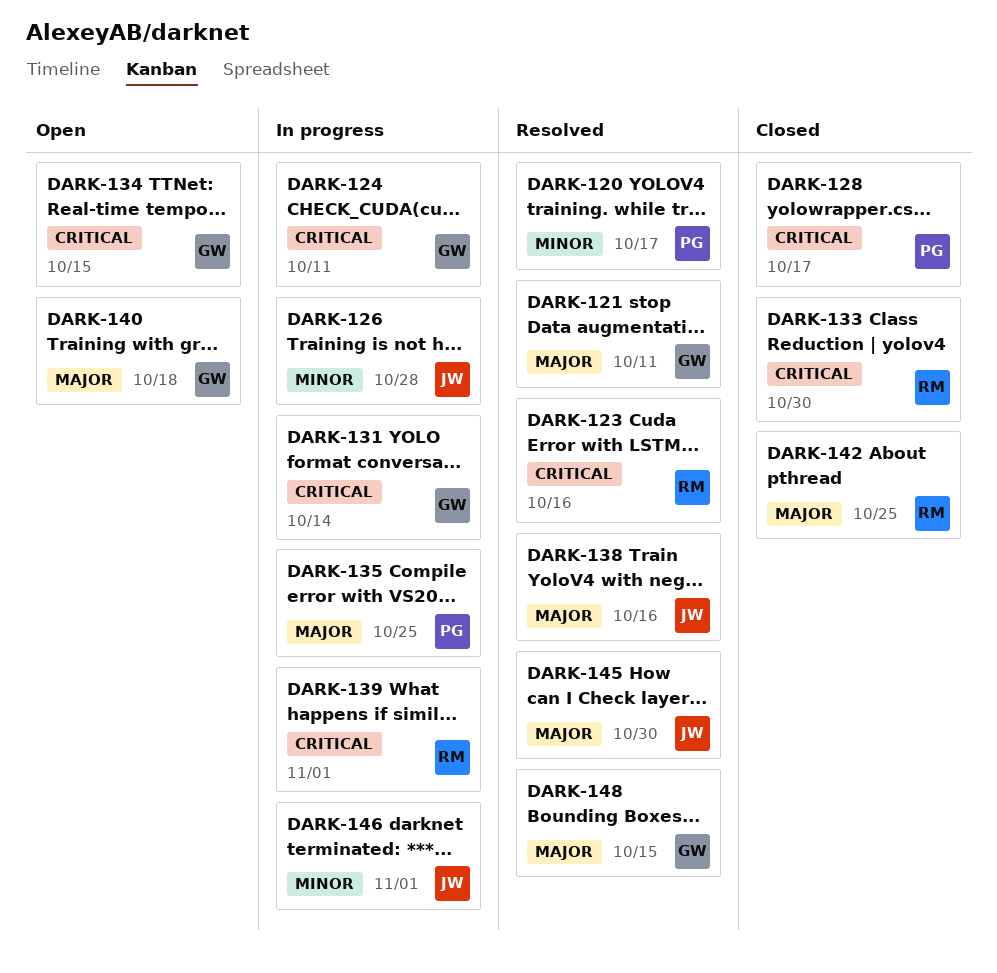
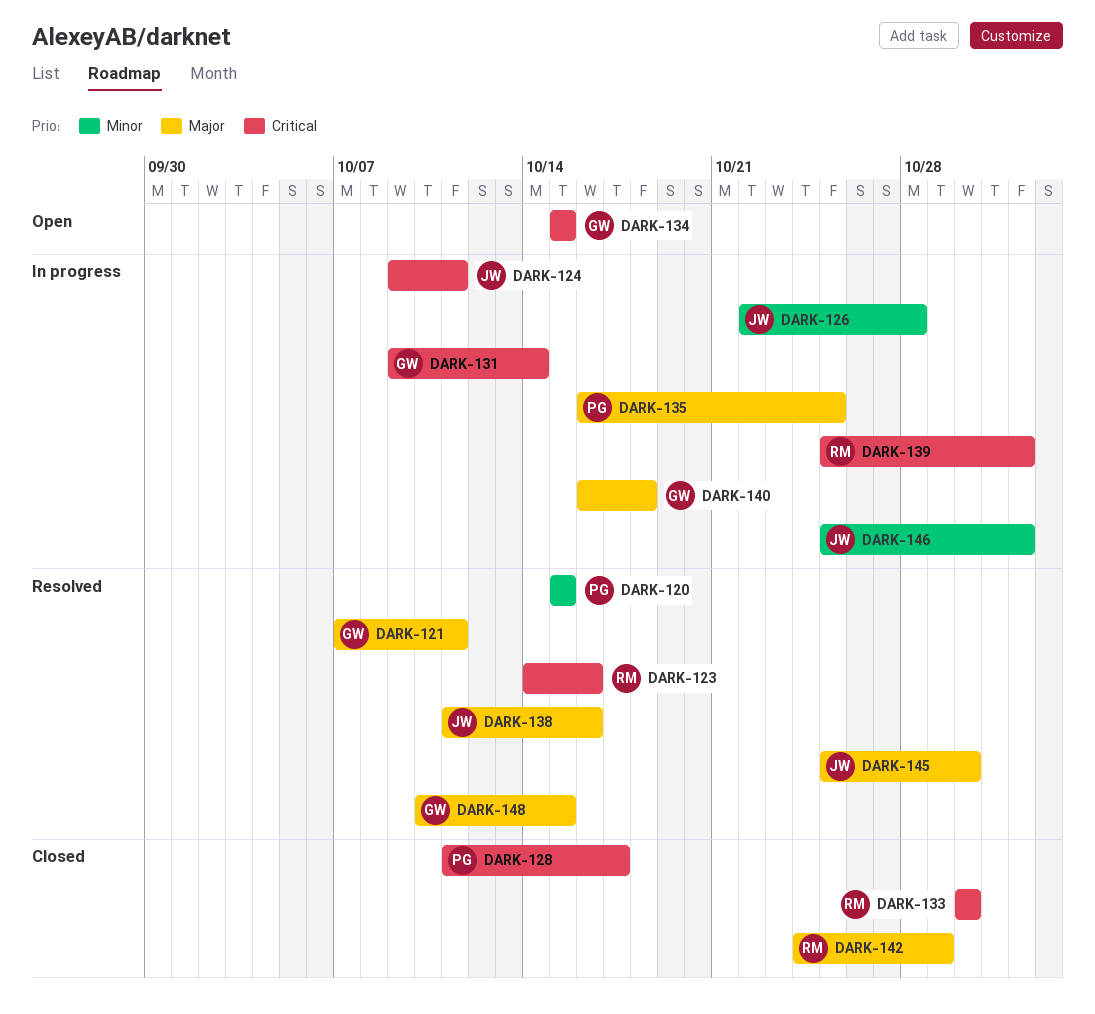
DARK-120, due: Oct 17 -> Oct 15
DARK-124, owner: GW -> JW
DARK-140, status: Open -> In progress
DARK-142, due: Oct 25 -> Oct 29

